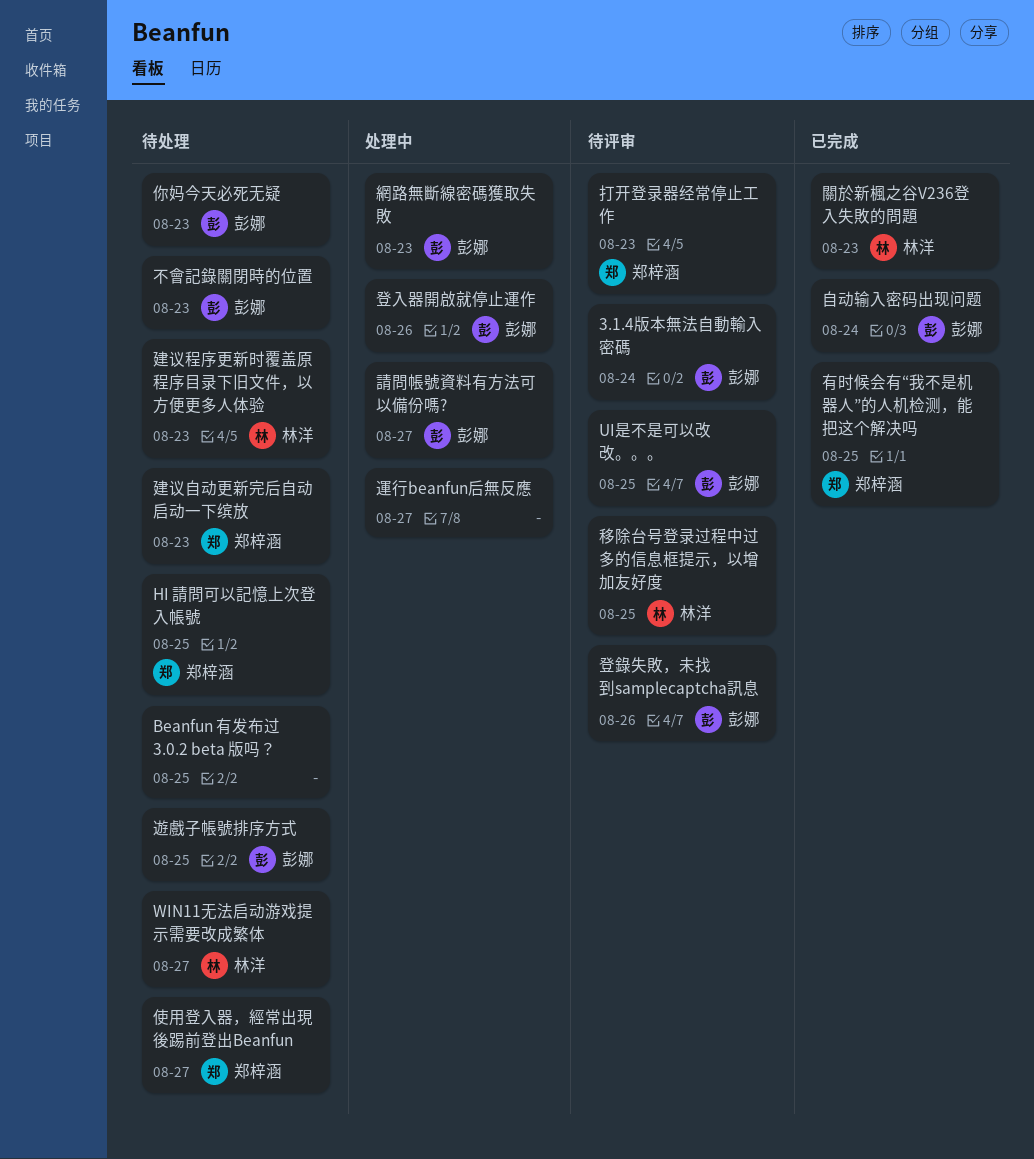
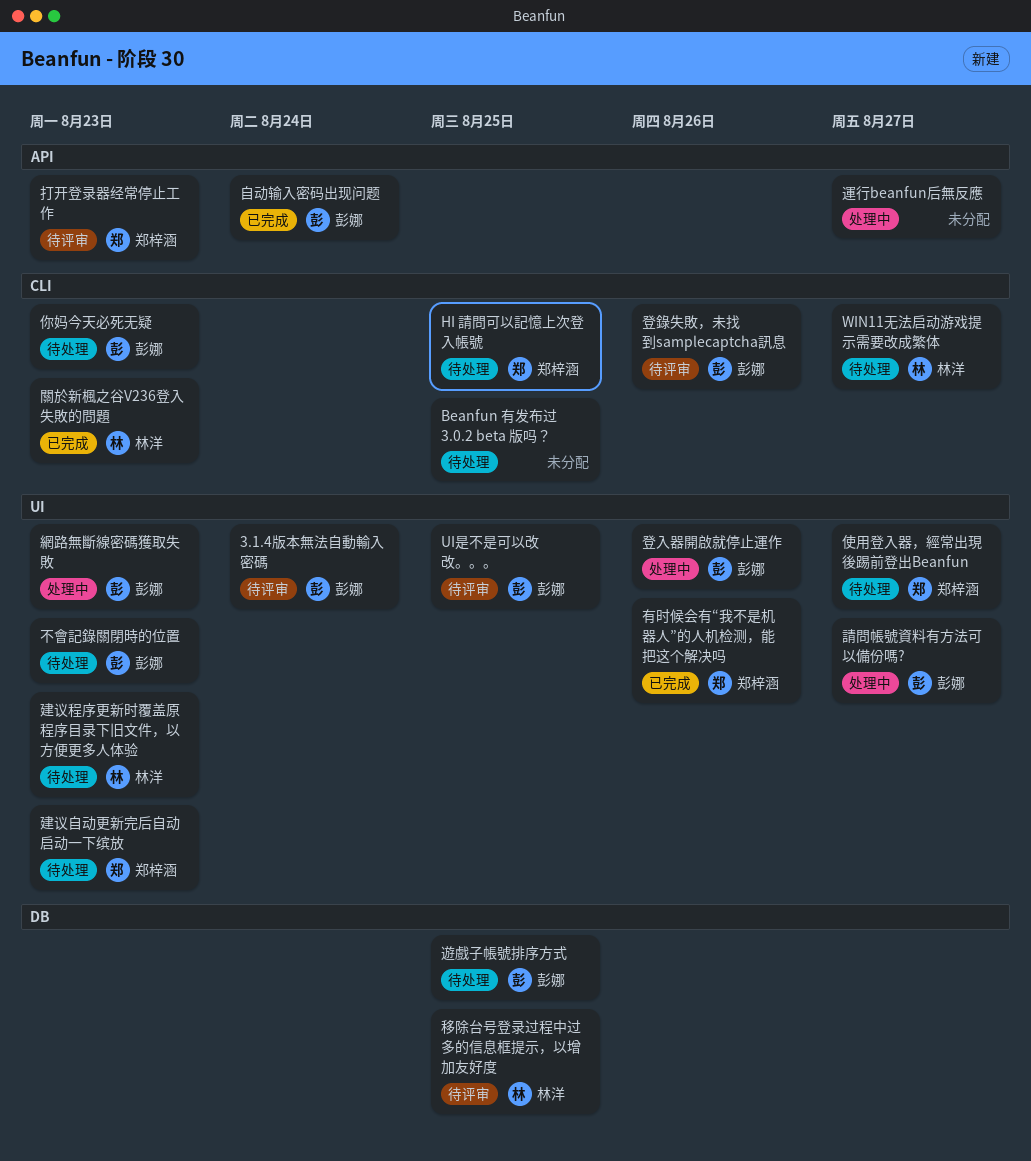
有时候会有“我不是机器人”的人机检测，能把这个解决吗, due: Aug 25 -> Aug 26

